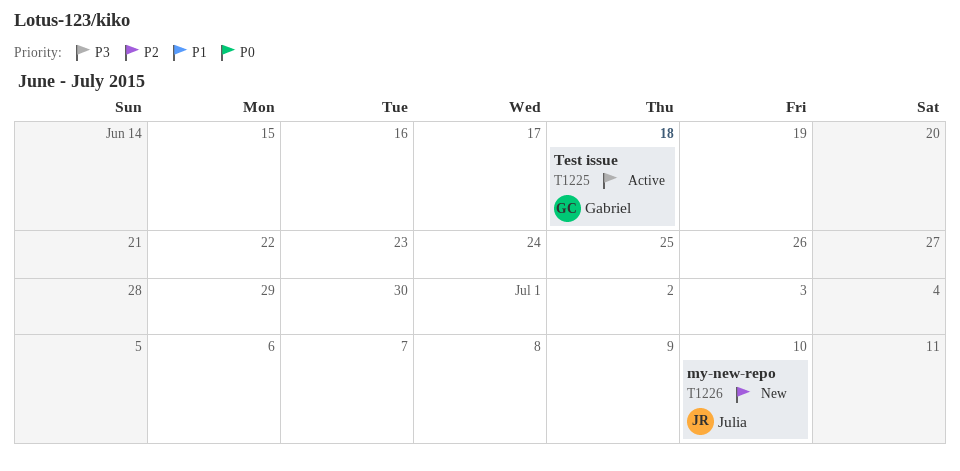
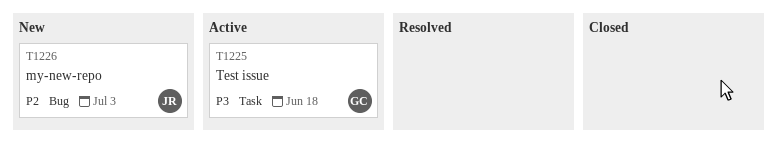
T1226, due: Jul 10 -> Jul 3

